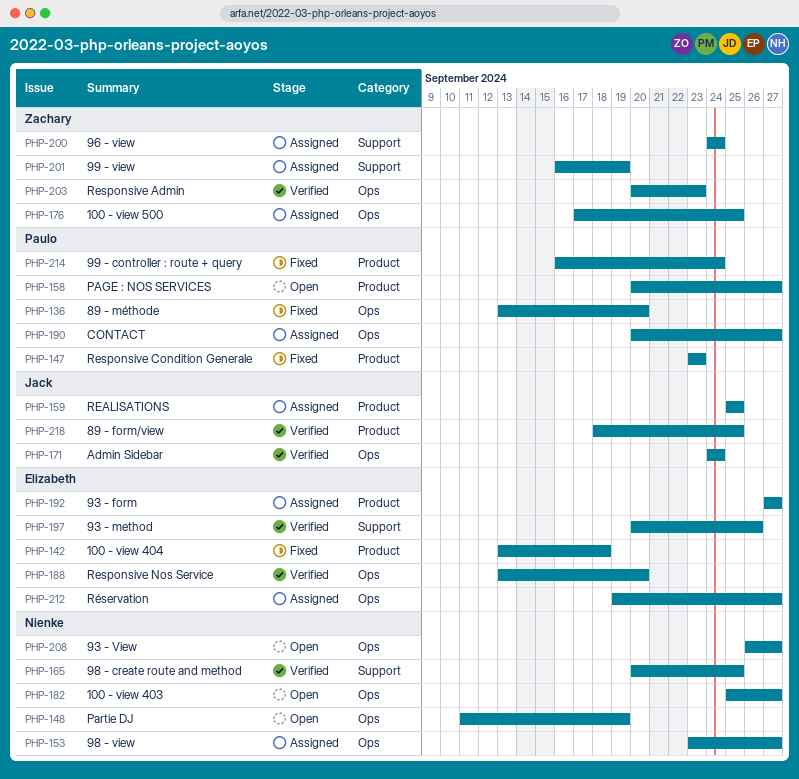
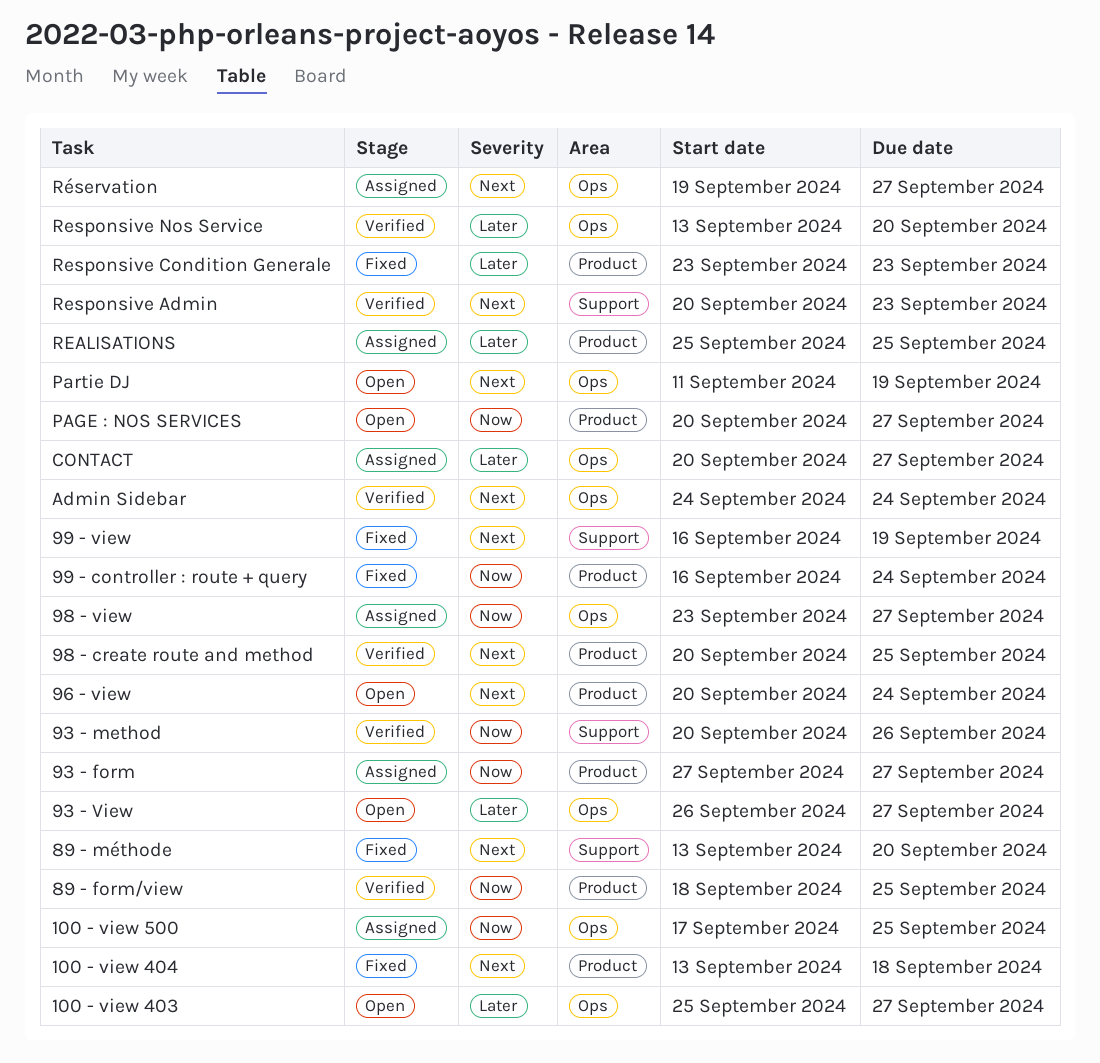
89 - méthode, label: Ops -> Support
96 - view, status: Assigned -> Open
96 - view, label: Support -> Product
96 - view, start: Sep 24 -> Sep 20
98 - create route and method, label: Support -> Product
99 - view, status: Assigned -> Fixed
Responsive Admin, label: Ops -> Support

